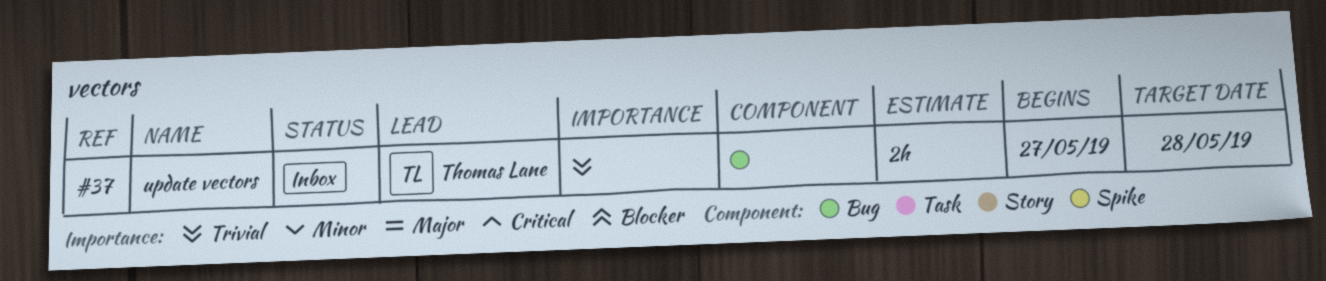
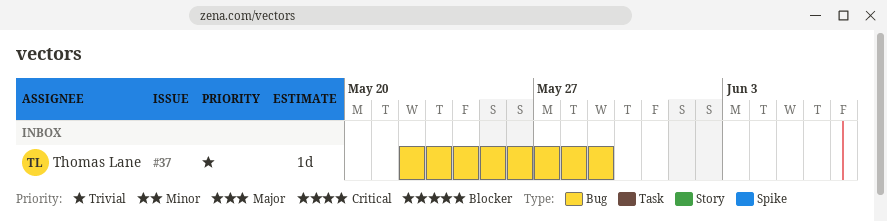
#37, estimate: 2h -> 1d
#37, start: May 27 -> May 22
#37, due: May 28 -> May 29

